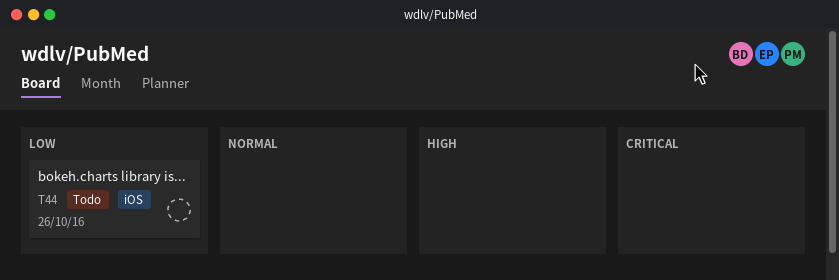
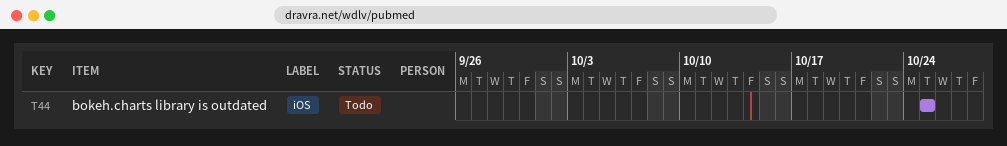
T44, due: Oct 26 -> Oct 25

